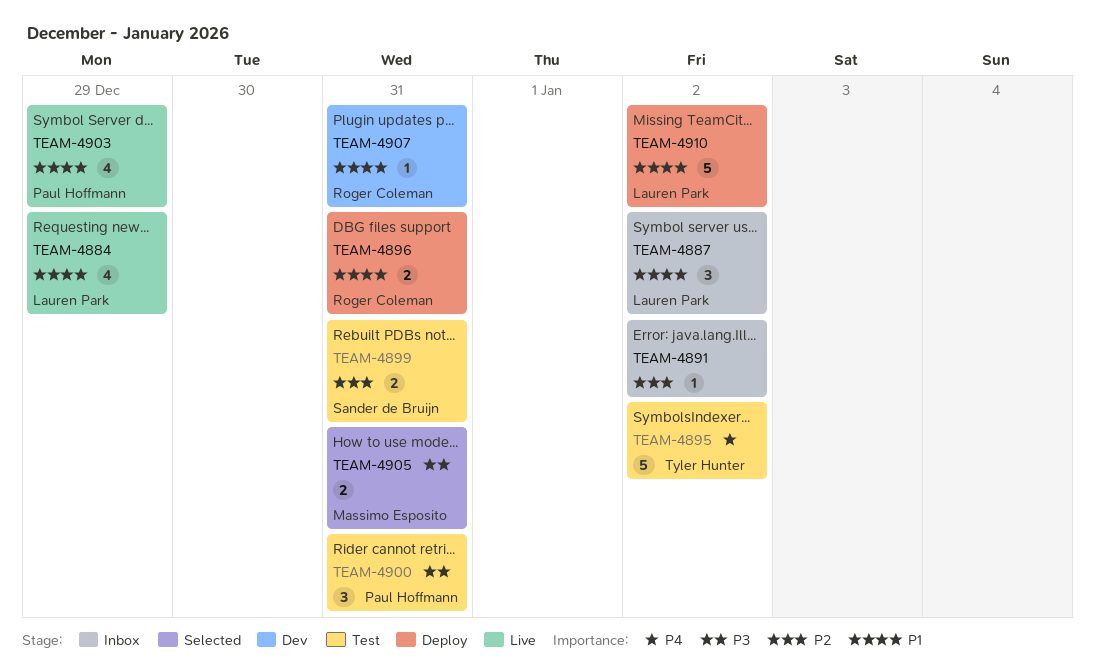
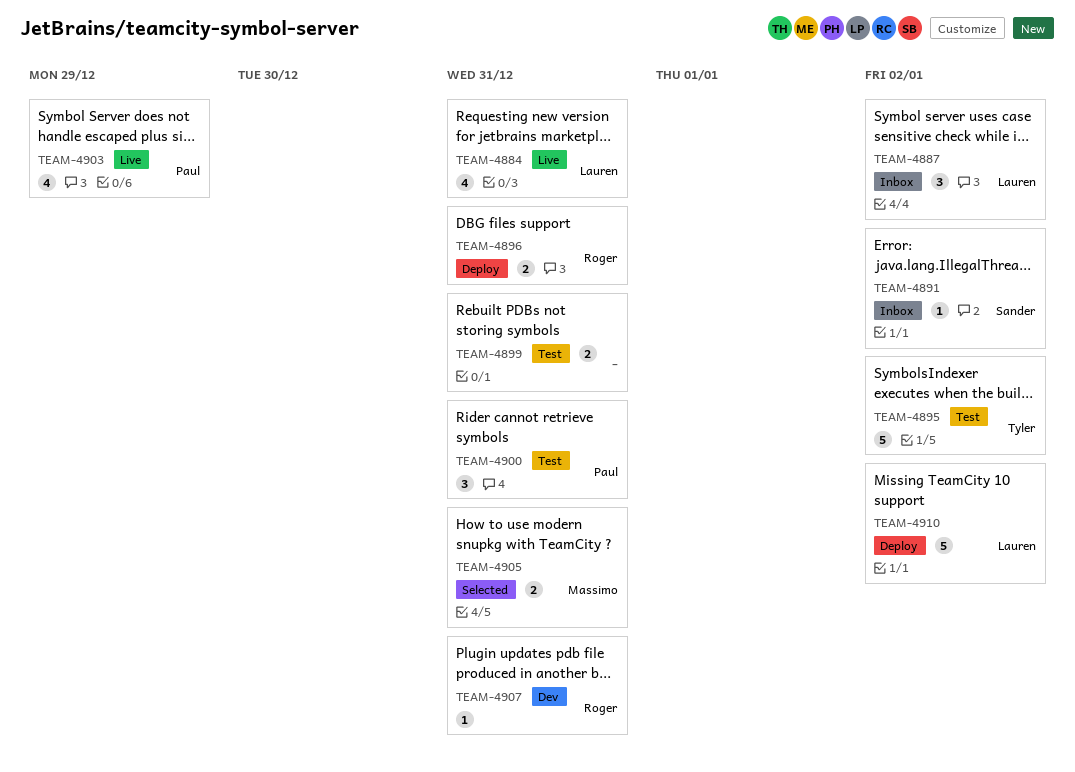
TEAM-4884, due: Dec 29 -> Dec 31
TEAM-4891, owner: none -> Sander de Bruijn
TEAM-4899, owner: Sander de Bruijn -> none

